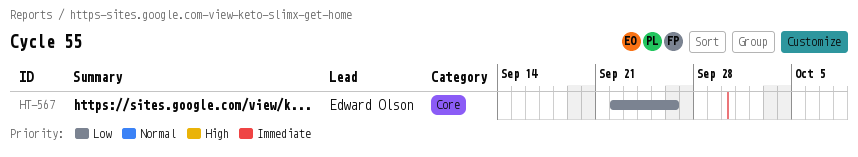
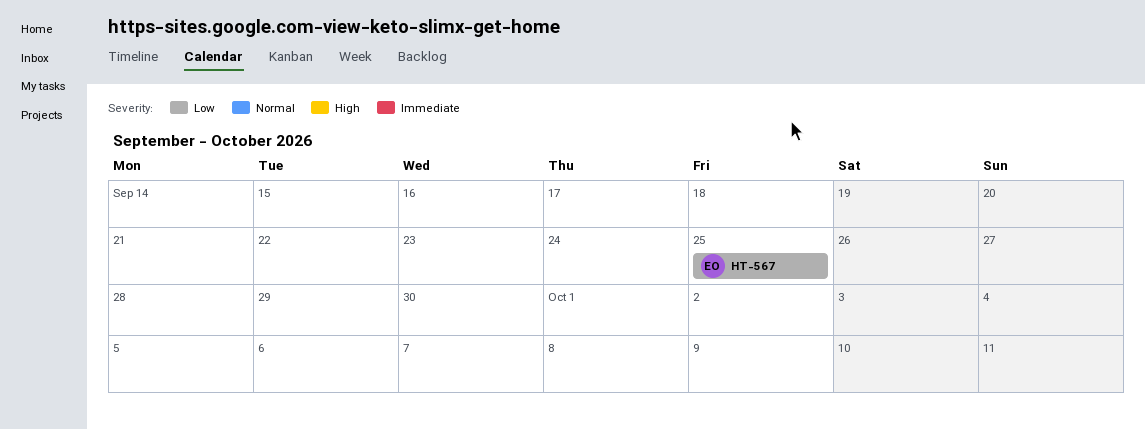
HT-567, start: Sep 22 -> Sep 25
HT-567, due: Sep 26 -> Sep 25

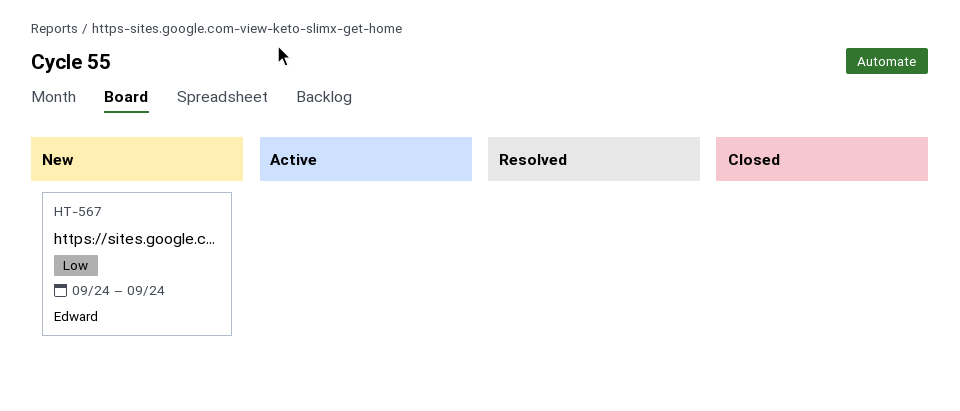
HT-567, start: Sep 25 -> Sep 24
HT-567, due: Sep 25 -> Sep 24

